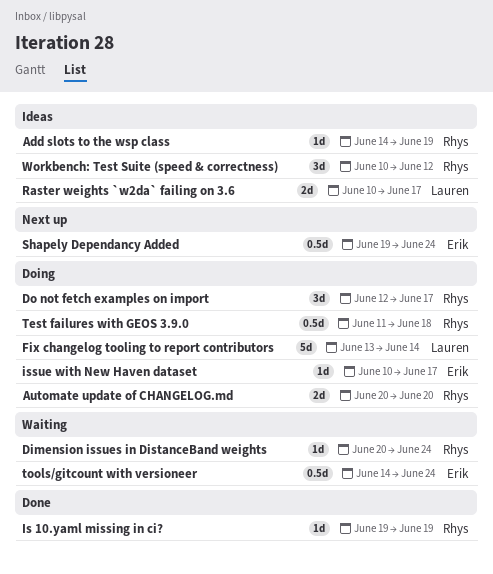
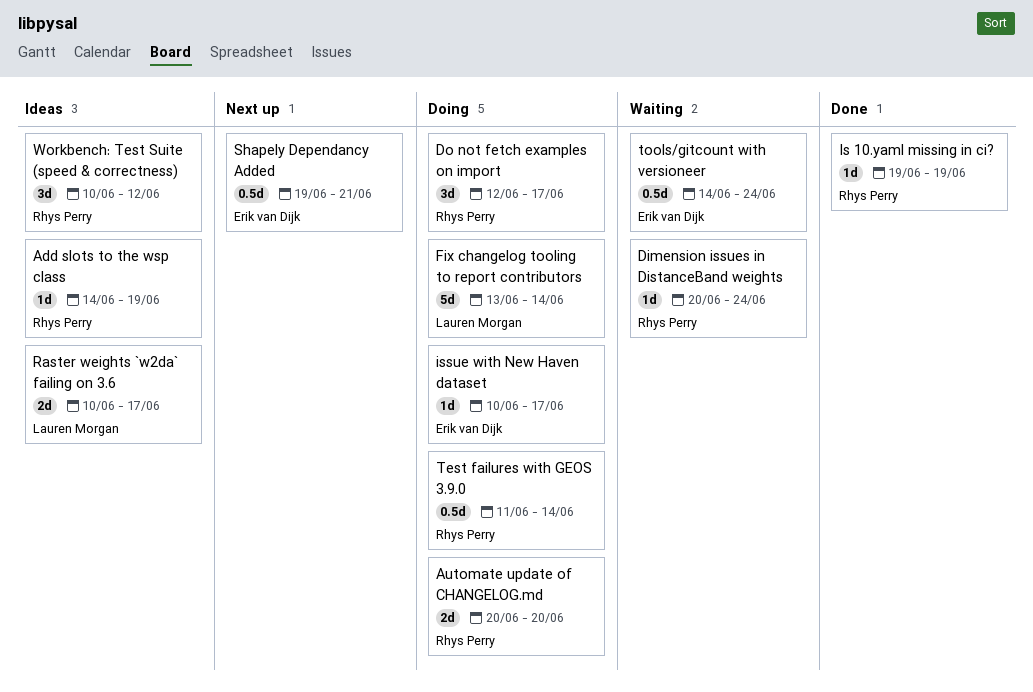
Shapely Dependancy Added, due: Jun 24 -> Jun 21
Test failures with GEOS 3.9.0, due: Jun 18 -> Jun 14

